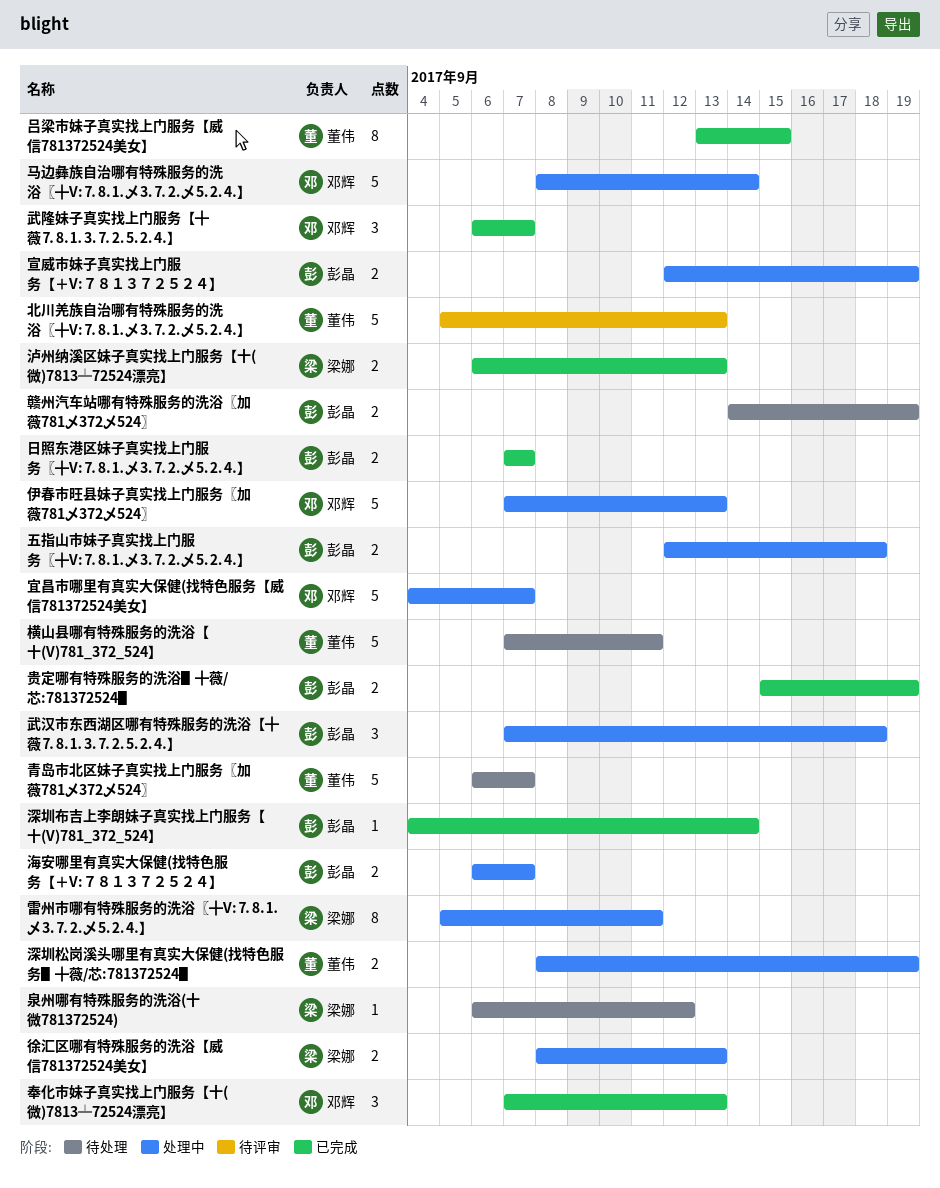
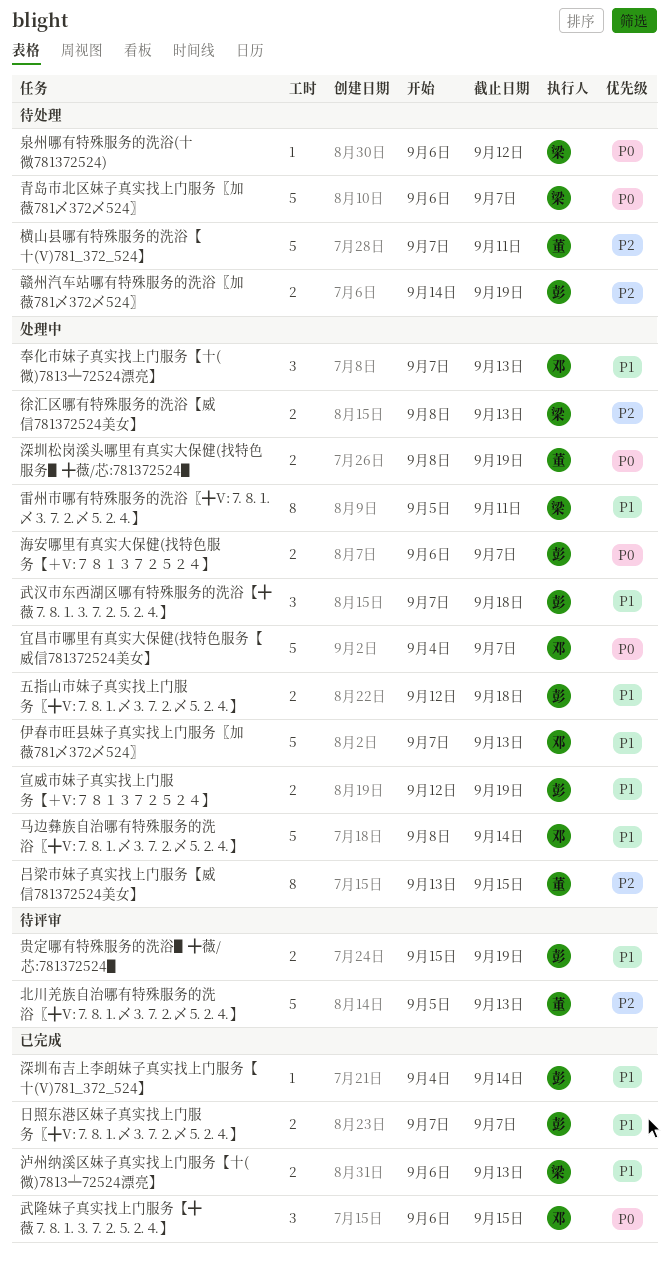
吕梁市妹子真实找上门服务【威信781372524美女】, status: 已完成 -> 处理中
奉化市妹子真实找上门服务【十(微)7813╧72524漂亮】, status: 已完成 -> 处理中
武隆妹子真实找上门服务【╋薇⒎⒏⒈⒊⒎⒉⒌⒉⒋】, due: Sep 7 -> Sep 15
贵定哪有特殊服务的洗浴▋╋薇/芯:781372524▋, status: 已完成 -> 待评审
青岛市北区妹子真实找上门服务〖加薇781乄372乄524〗, owner: 董伟 -> 梁娜

